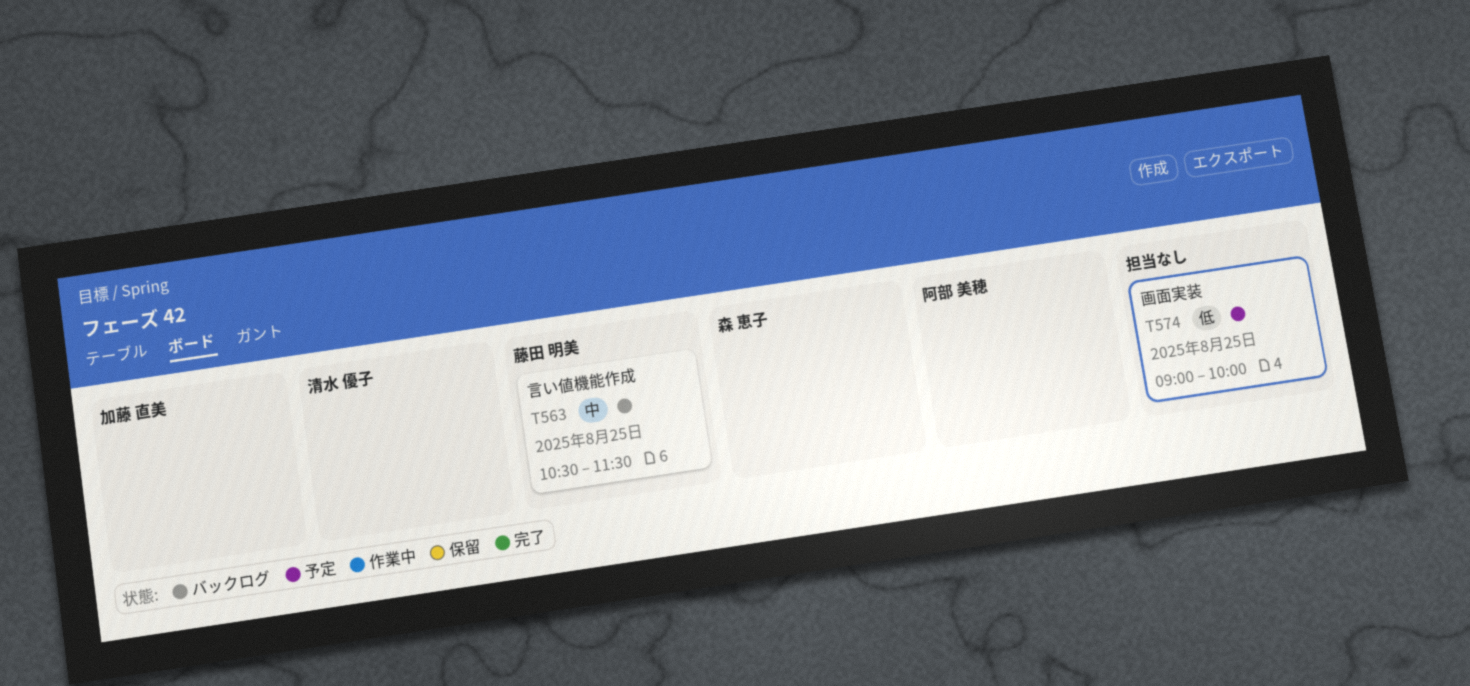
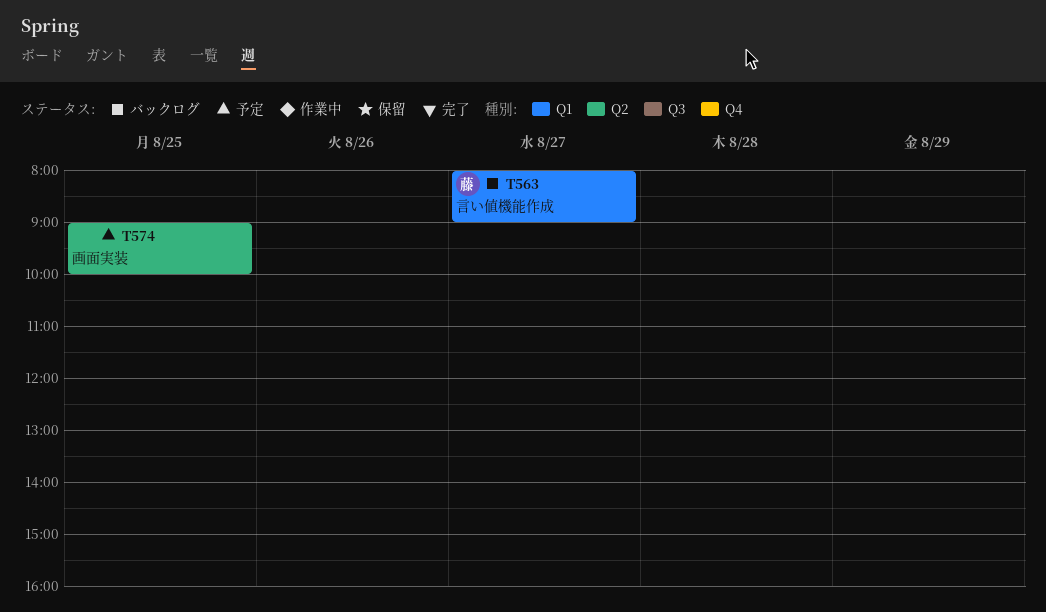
T563, day: Aug 25 -> Aug 27
T563, begins: 10:30 -> 08:00
T563, ends: 11:30 -> 09:00

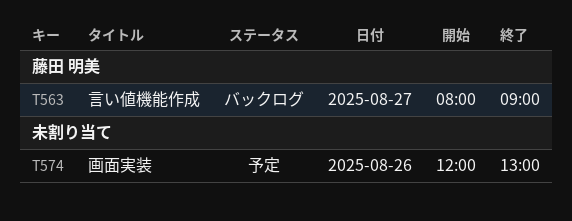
T574, day: Aug 25 -> Aug 26
T574, begins: 09:00 -> 12:00
T574, ends: 10:00 -> 13:00

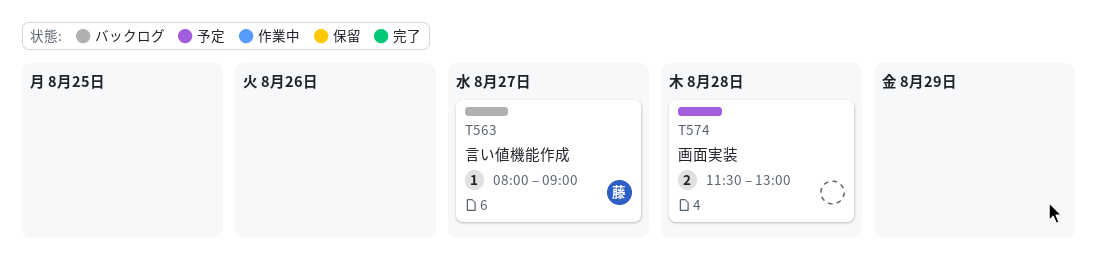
T574, day: Aug 26 -> Aug 28
T574, begins: 12:00 -> 11:30

